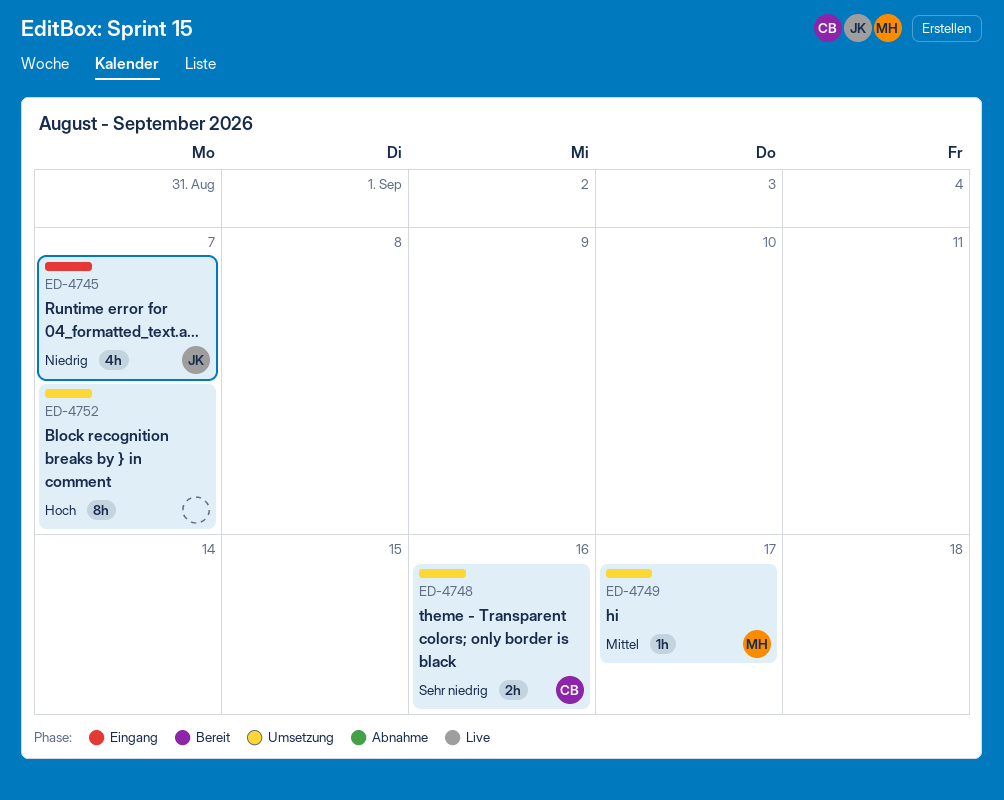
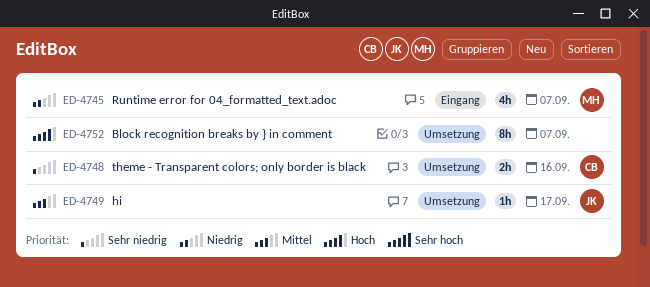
ED-4745, owner: JK -> MH
ED-4749, owner: MH -> JK

